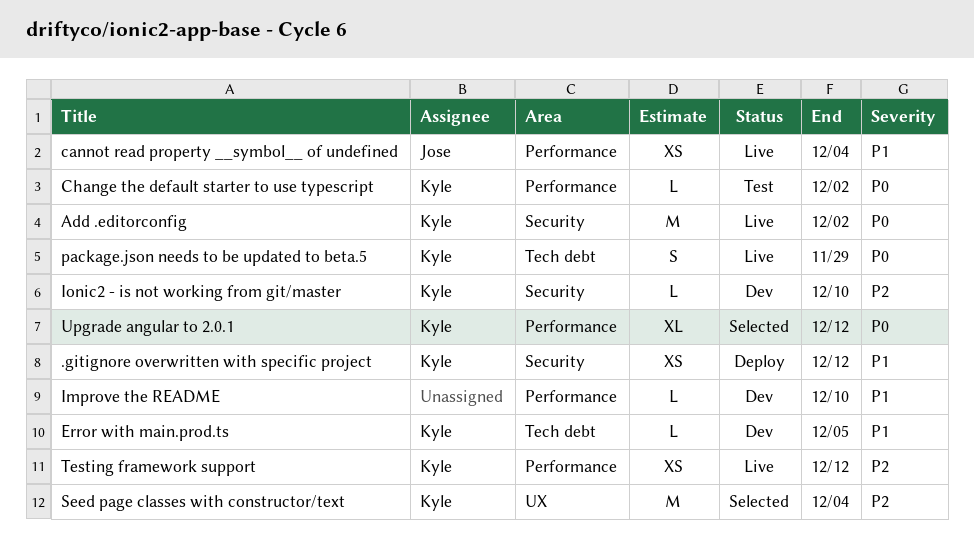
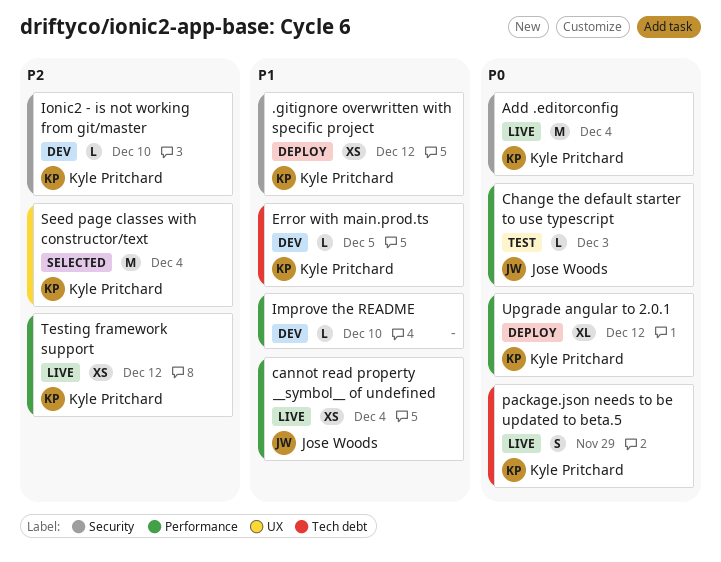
Add .editorconfig, due: Dec 2 -> Dec 4
Change the default starter to use typescript, owner: Kyle Pritchard -> Jose Woods
Change the default starter to use typescript, due: Dec 2 -> Dec 3
Upgrade angular to 2.0.1, status: Selected -> Deploy

